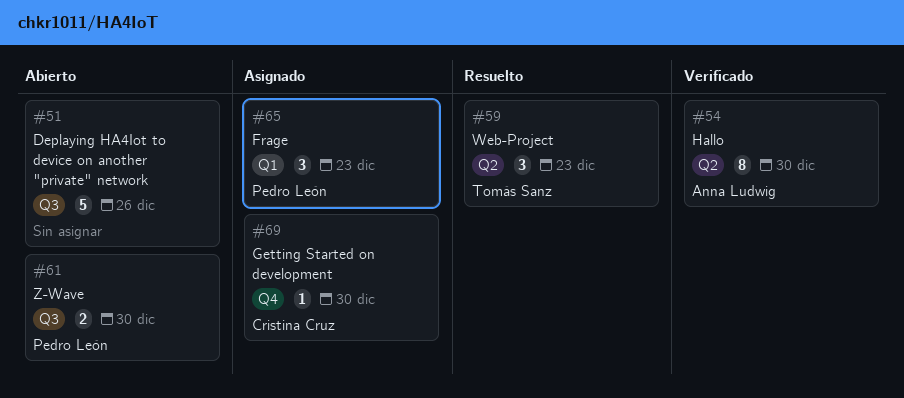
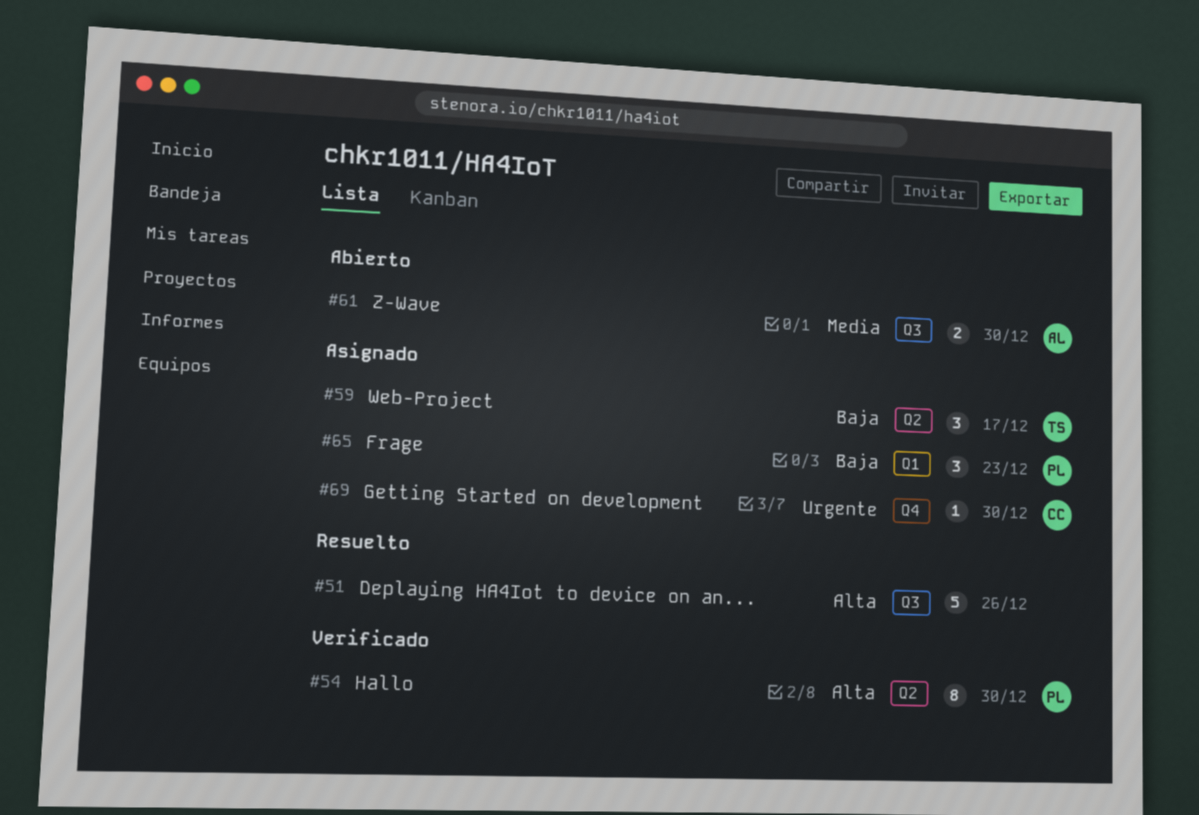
#51, status: Abierto -> Resuelto
#54, owner: Anna Ludwig -> Pedro León
#59, status: Resuelto -> Asignado
#59, due: Dec 23 -> Dec 17
#61, owner: Pedro León -> Anna Ludwig

